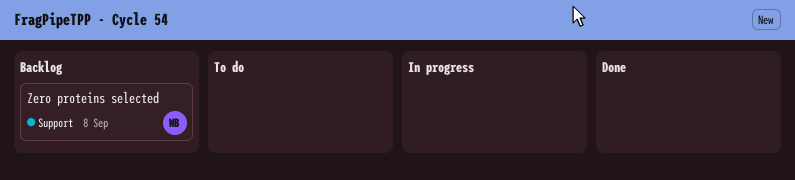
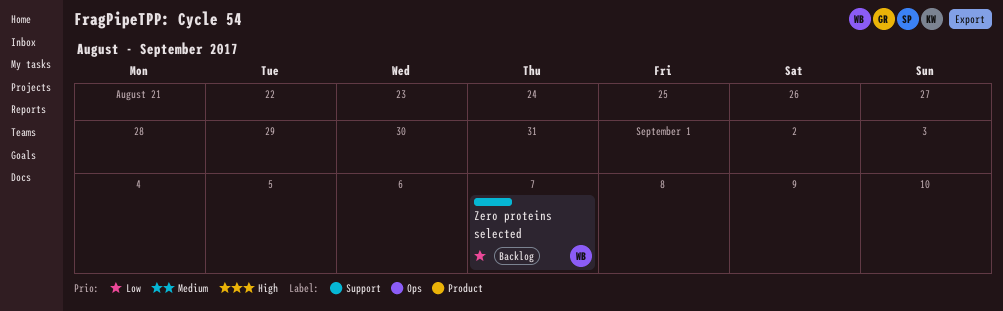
Zero proteins selected, due: Sep 8 -> Sep 7

